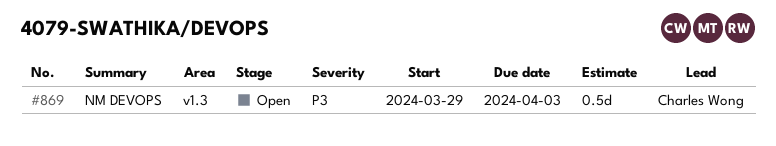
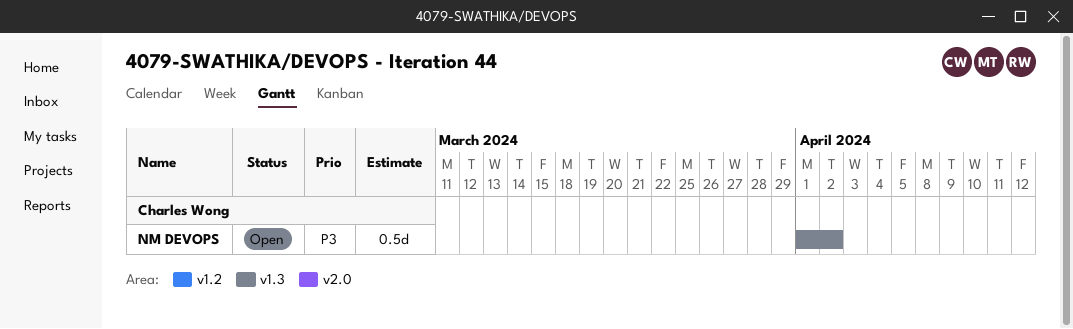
NM DEVOPS, start: Mar 29 -> Apr 1
NM DEVOPS, due: Apr 3 -> Apr 2

